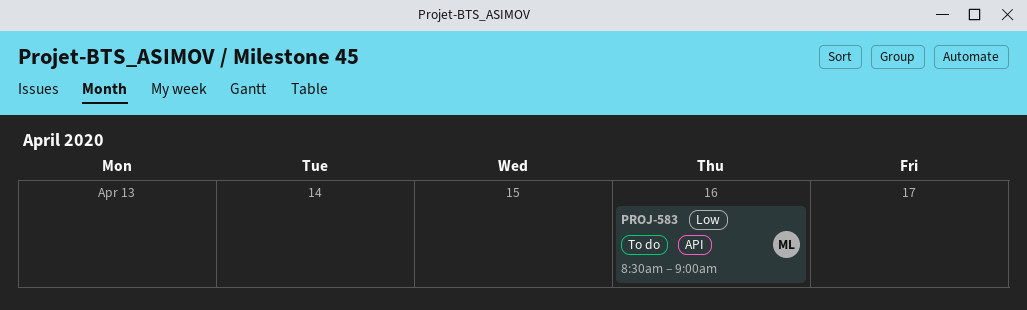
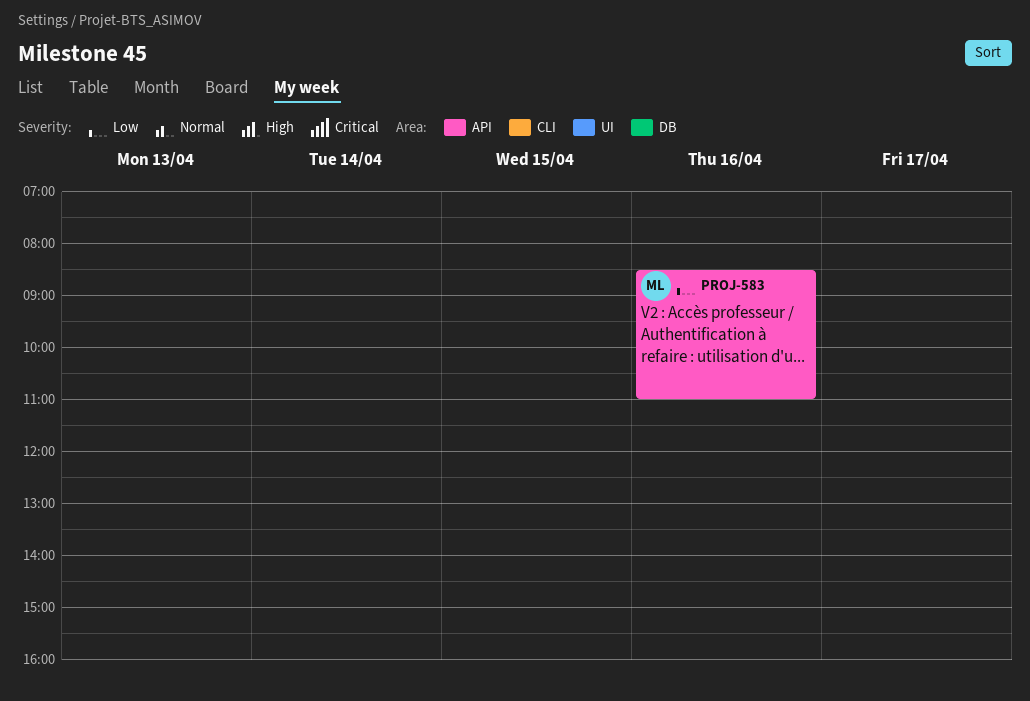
PROJ-583, ends: 09:00 -> 11:00

